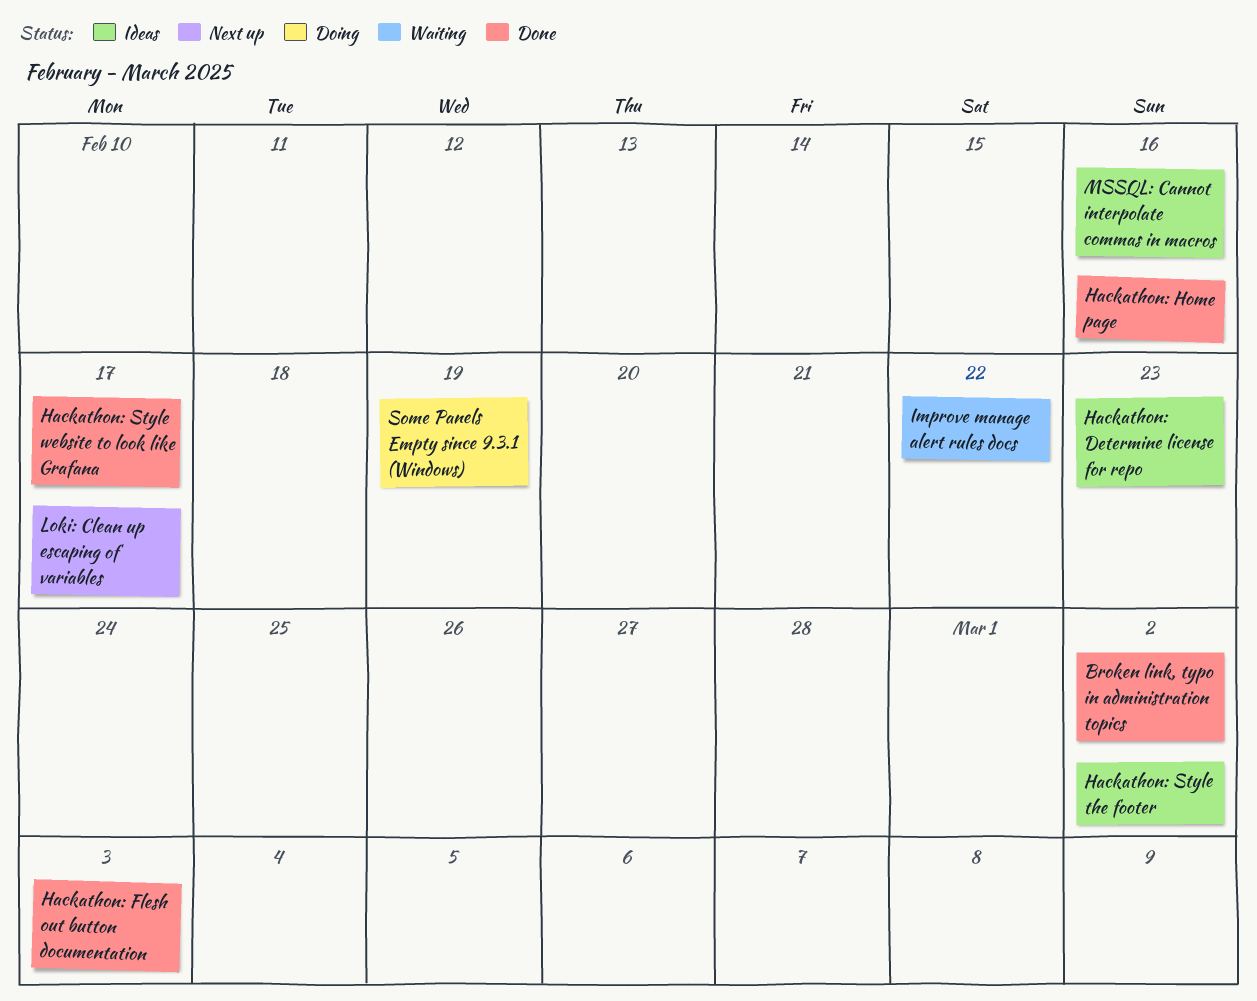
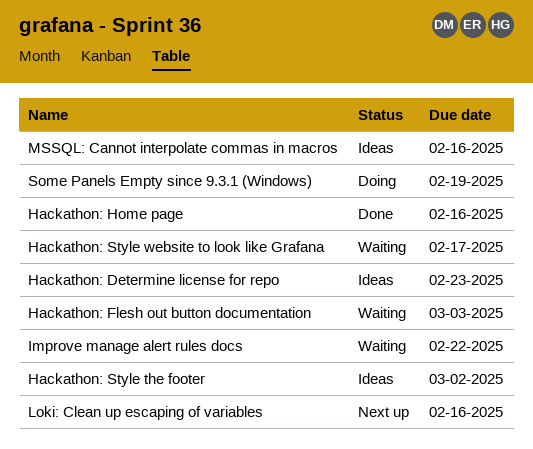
Broken link, typo in administration topics: present -> none
Hackathon: Flesh out button documentation, status: Done -> Waiting
Hackathon: Style website to look like Grafana, status: Done -> Waiting
Loki: Clean up escaping of variables, due: Feb 17 -> Feb 16

